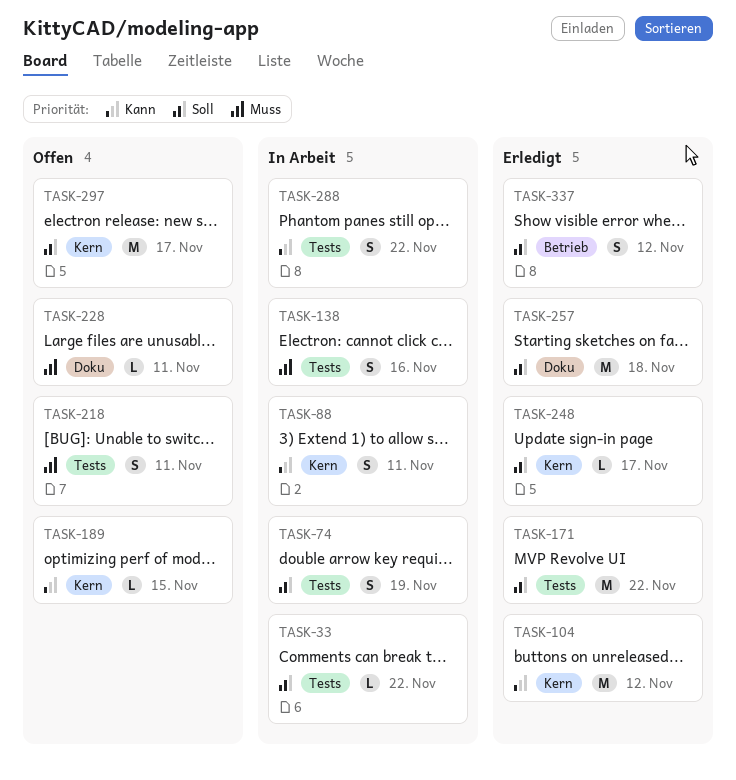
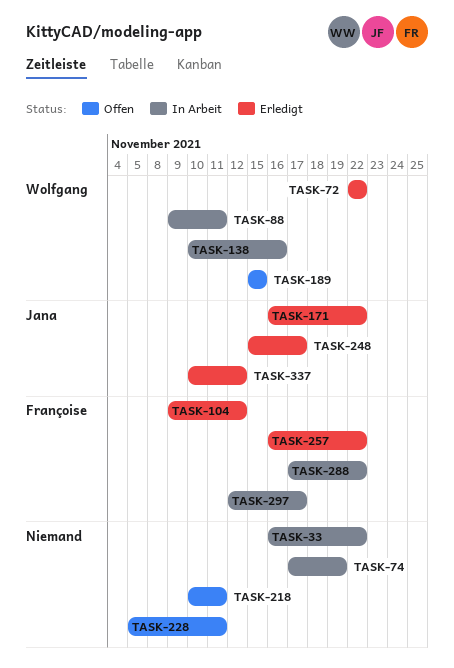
TASK-72: none -> present
TASK-257, due: Nov 18 -> Nov 22
TASK-297, status: Offen -> In Arbeit

